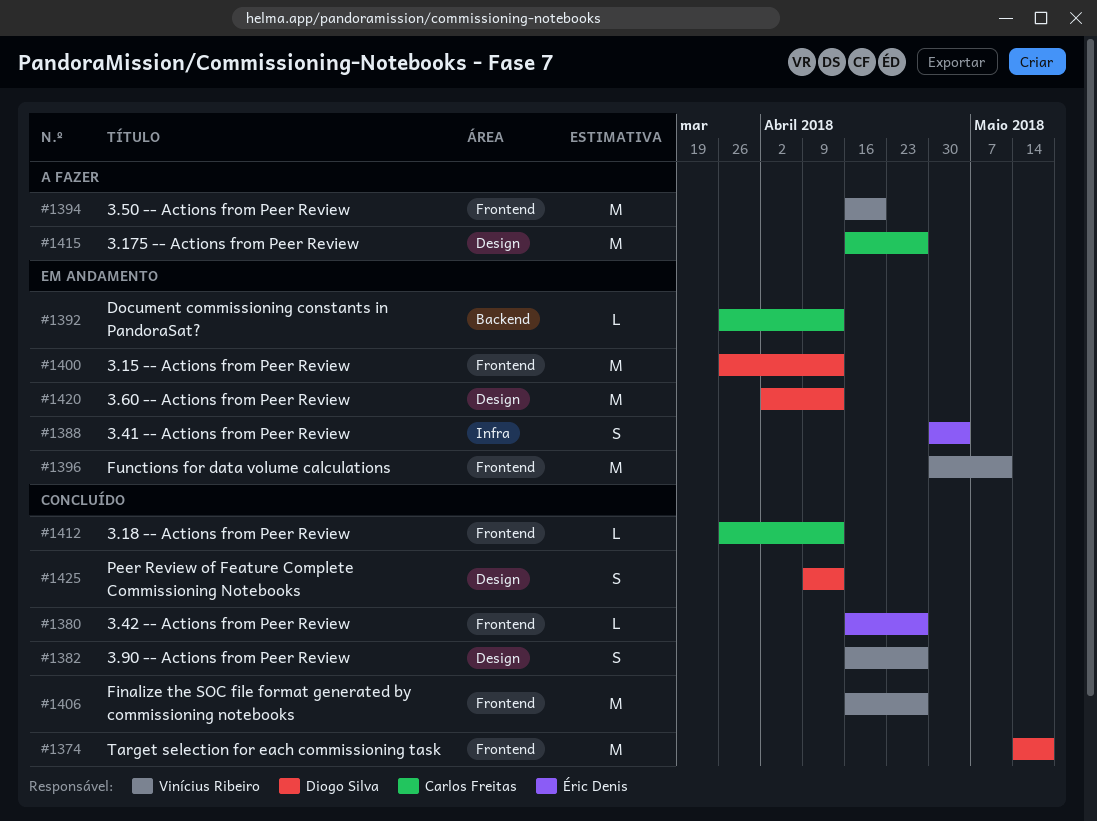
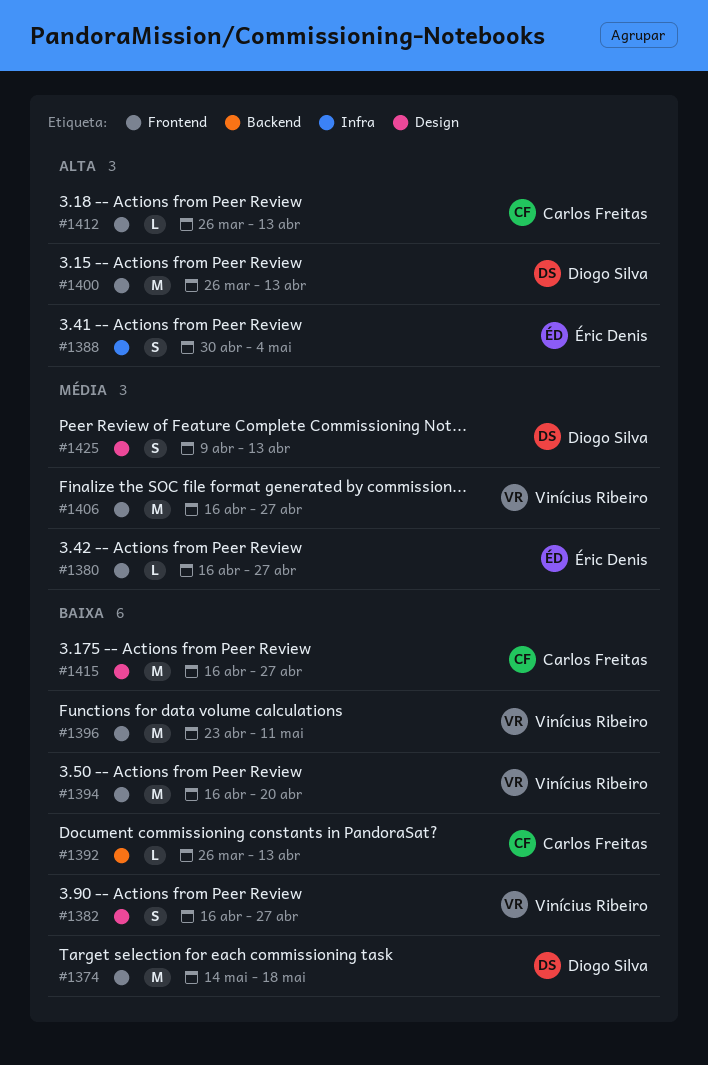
#1396, start: Apr 30 -> Apr 23
#1420: present -> none

